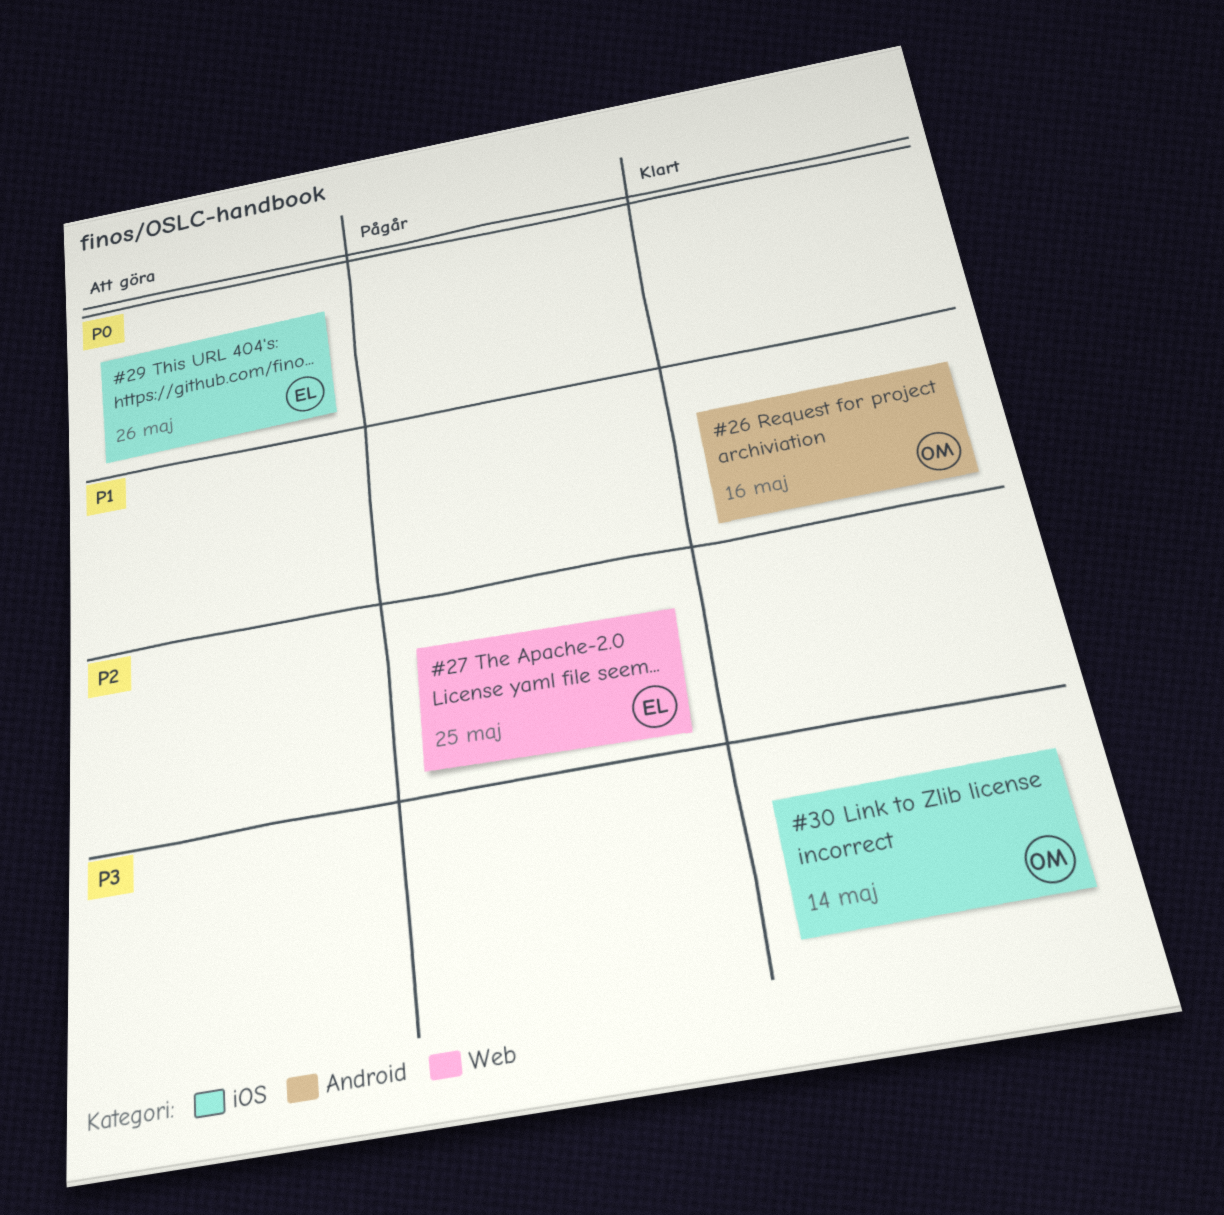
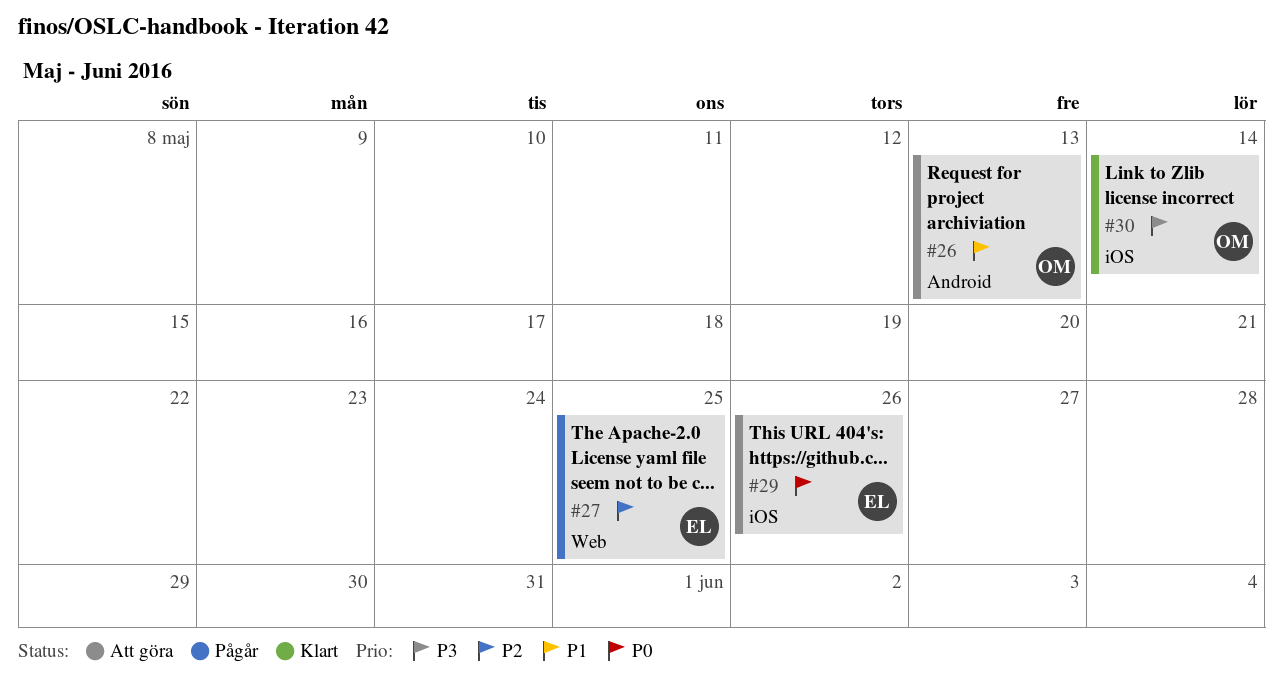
#26, status: Klart -> Att göra
#26, due: May 16 -> May 13

